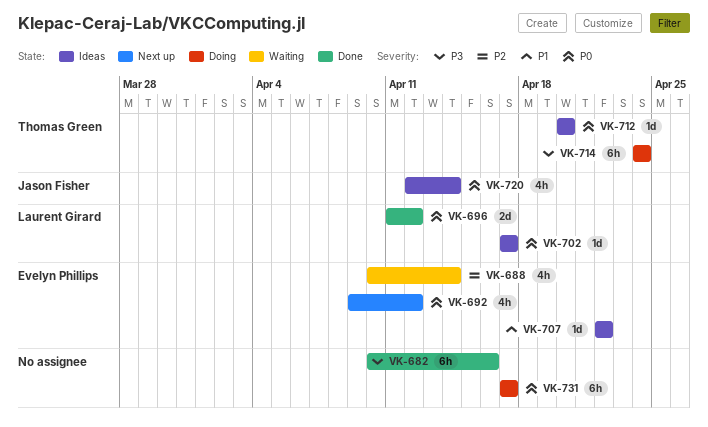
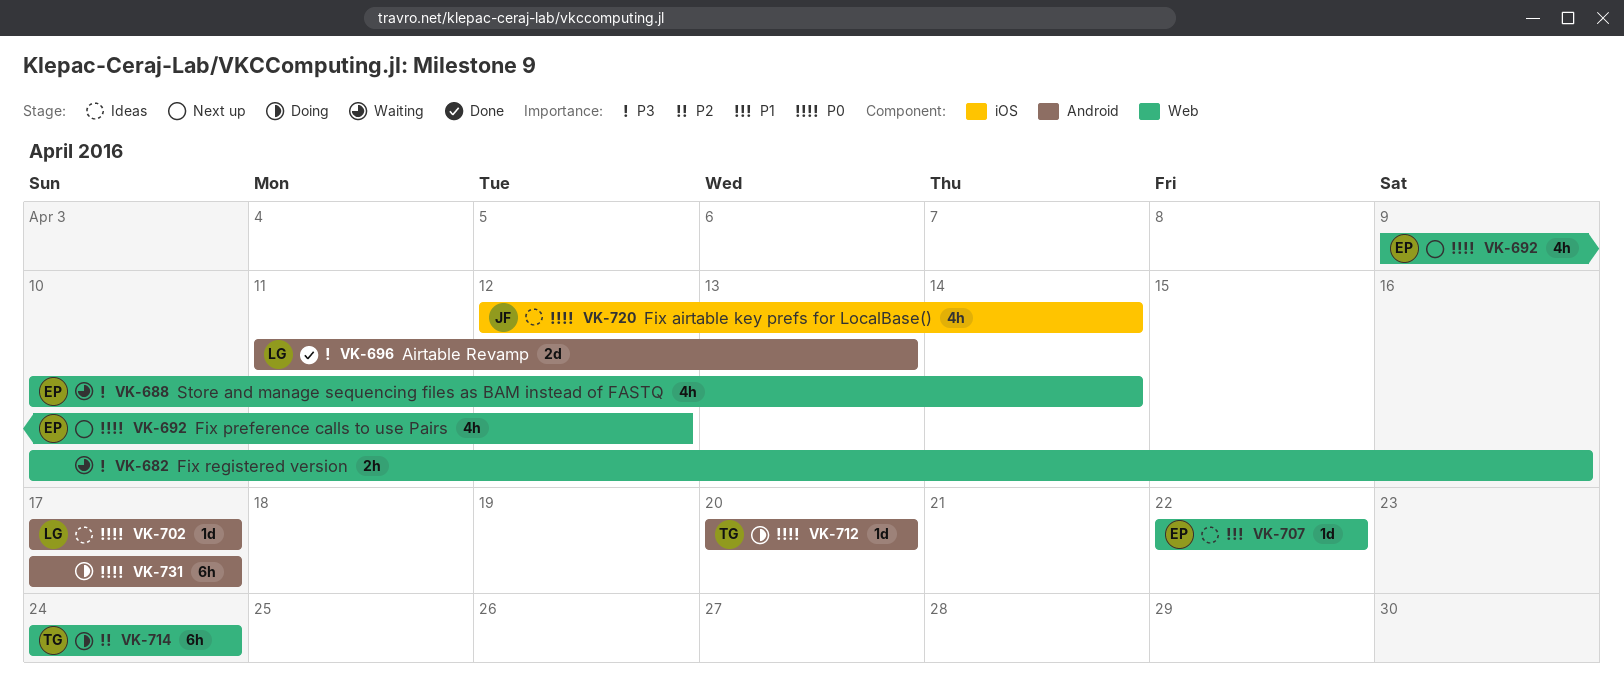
VK-682, status: Done -> Waiting
VK-682, estimate: 6h -> 2h
VK-688, priority: P2 -> P3
VK-696, priority: P0 -> P3
VK-696, due: Apr 12 -> Apr 13
VK-712, status: Ideas -> Doing
VK-714, priority: P3 -> P2

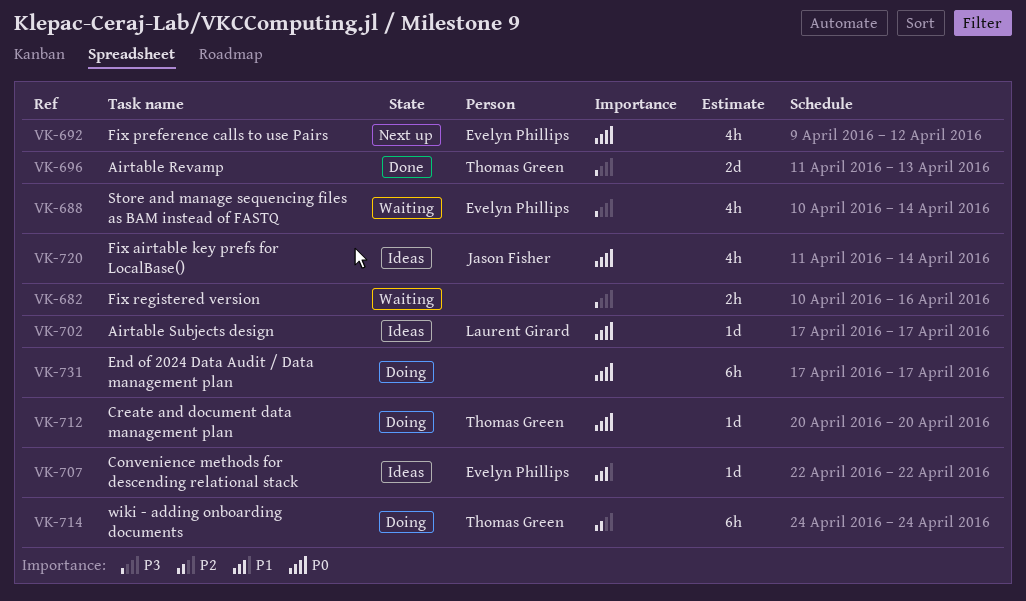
VK-696, owner: Laurent Girard -> Thomas Green
VK-720, start: Apr 12 -> Apr 11

